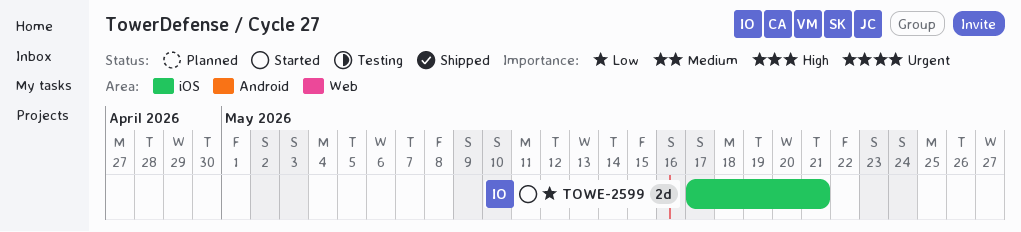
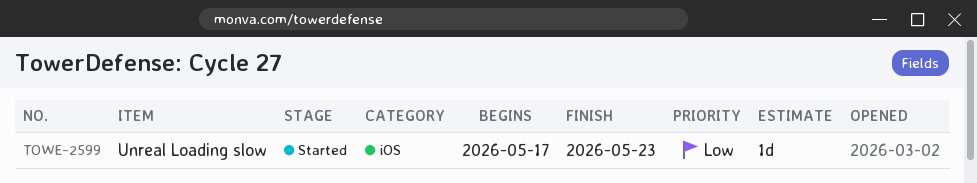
TOWE-2599, estimate: 2d -> 1d
TOWE-2599, due: May 21 -> May 23

